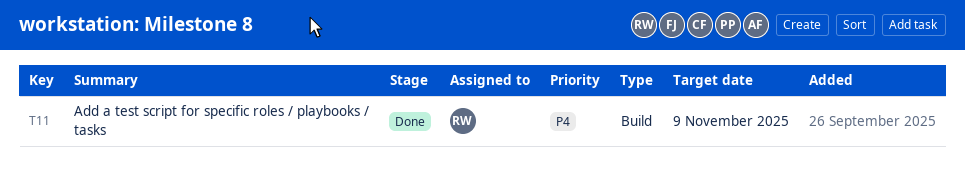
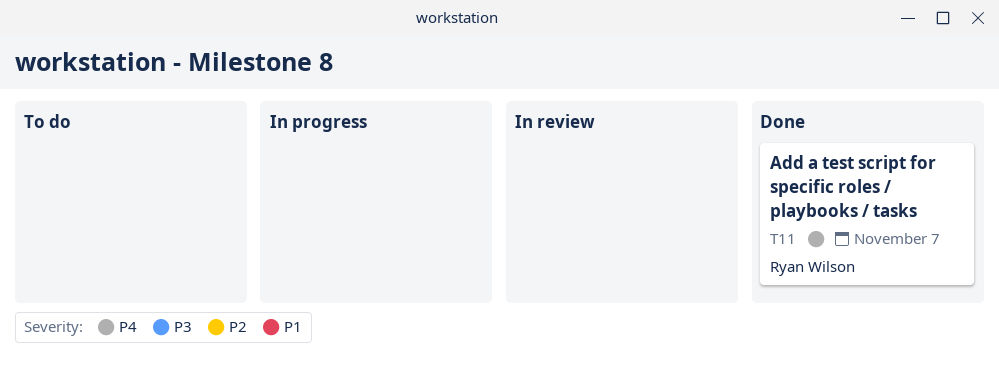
T11, due: Nov 9 -> Nov 7

